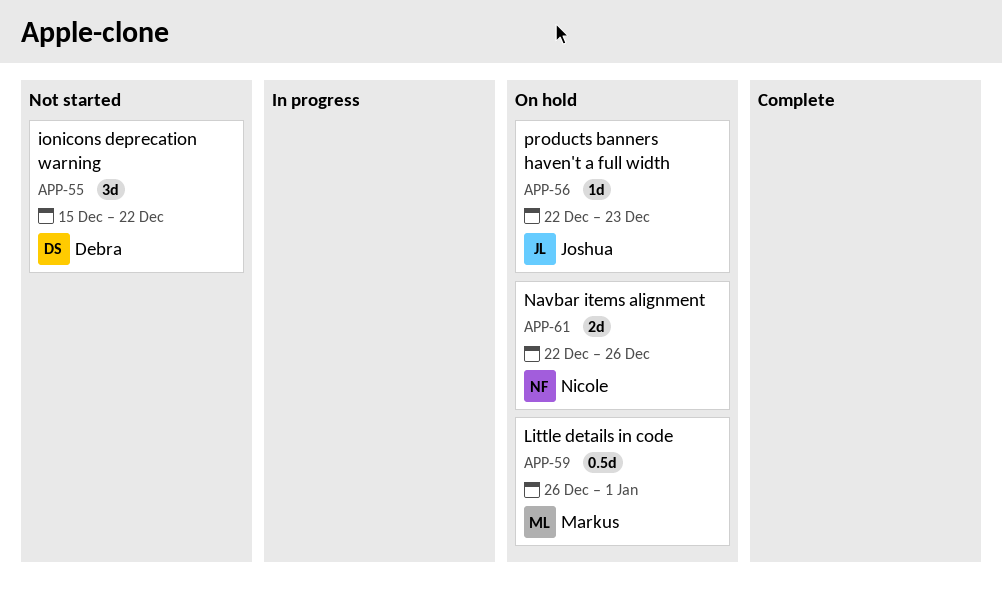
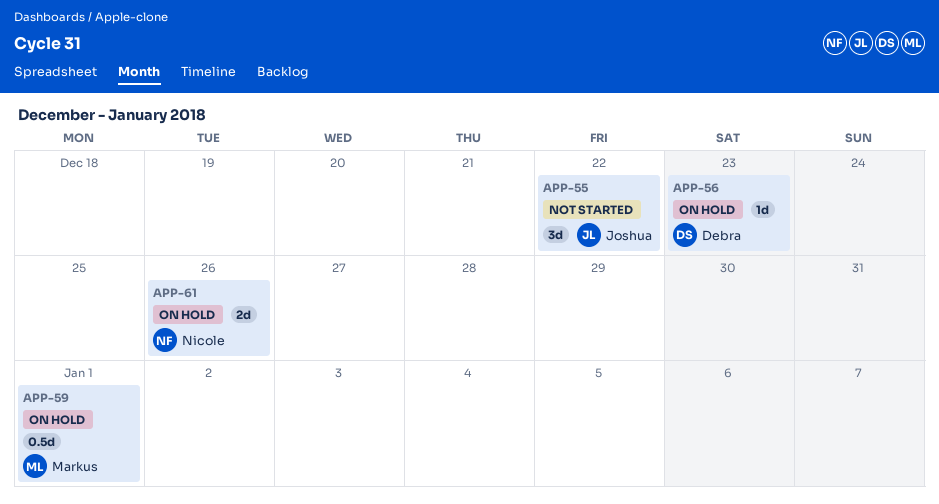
APP-55, owner: Debra -> Joshua
APP-56, owner: Joshua -> Debra

